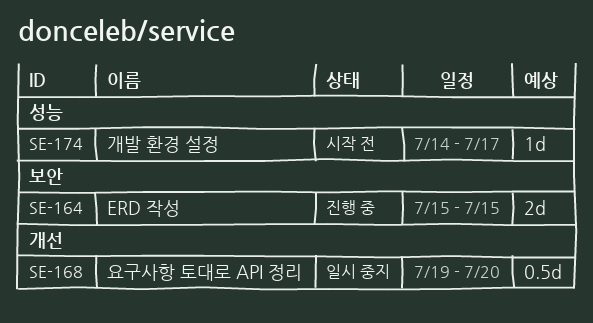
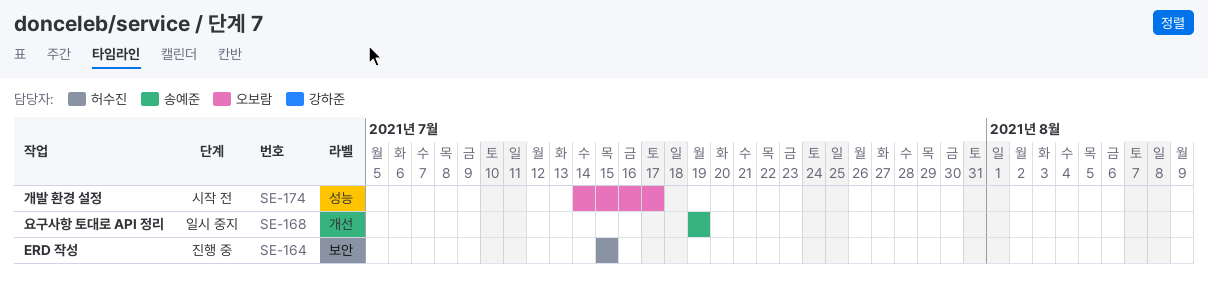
SE-168, due: Jul 20 -> Jul 19

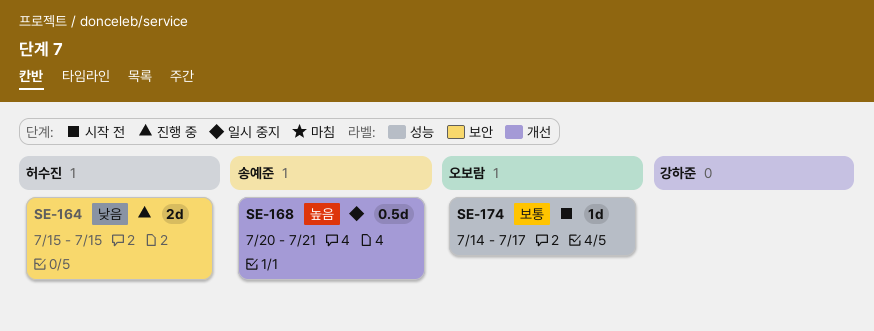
SE-168, start: Jul 19 -> Jul 20
SE-168, due: Jul 19 -> Jul 21

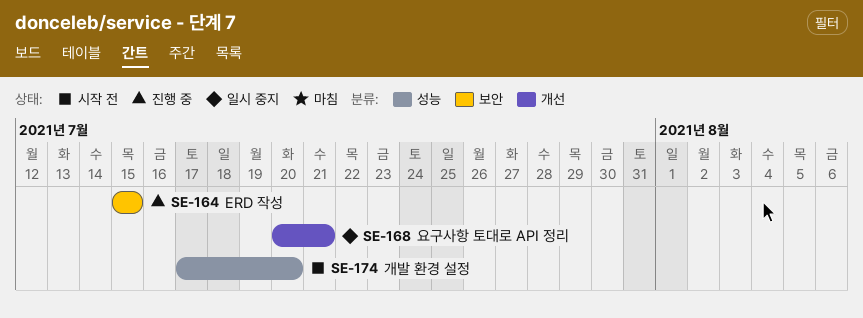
SE-174, start: Jul 14 -> Jul 17
SE-174, due: Jul 17 -> Jul 20

